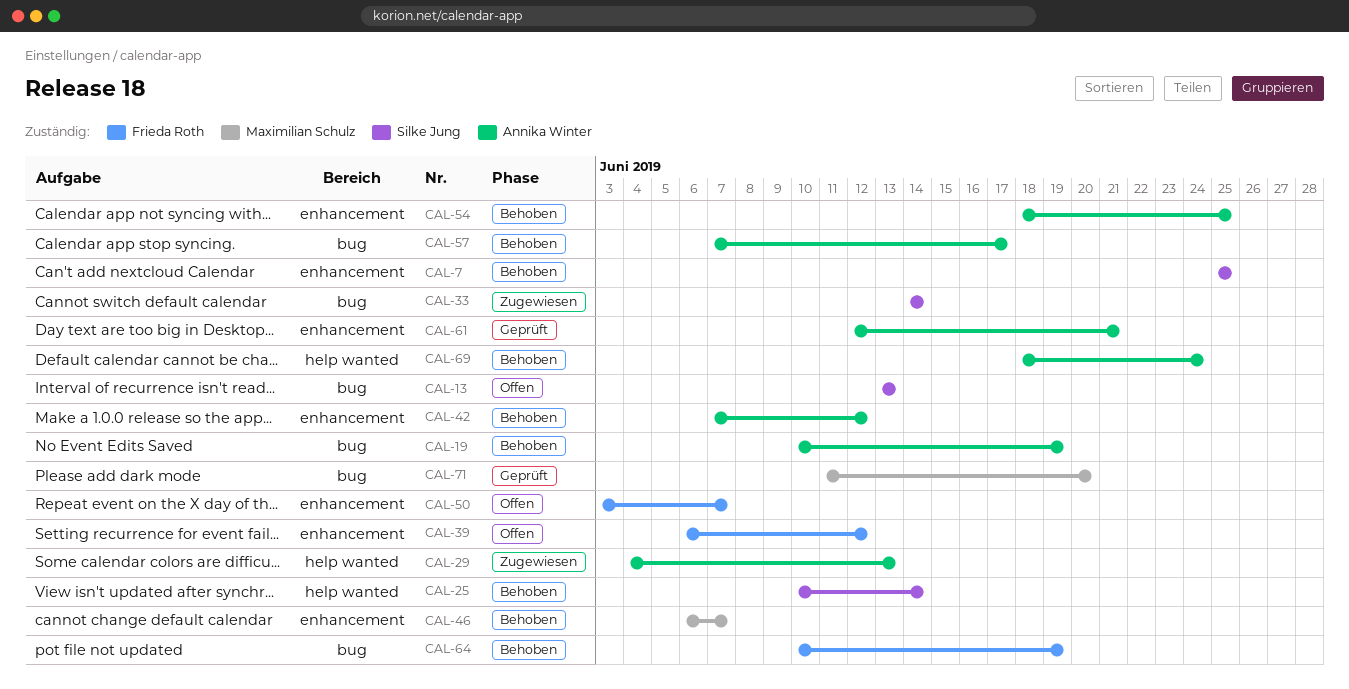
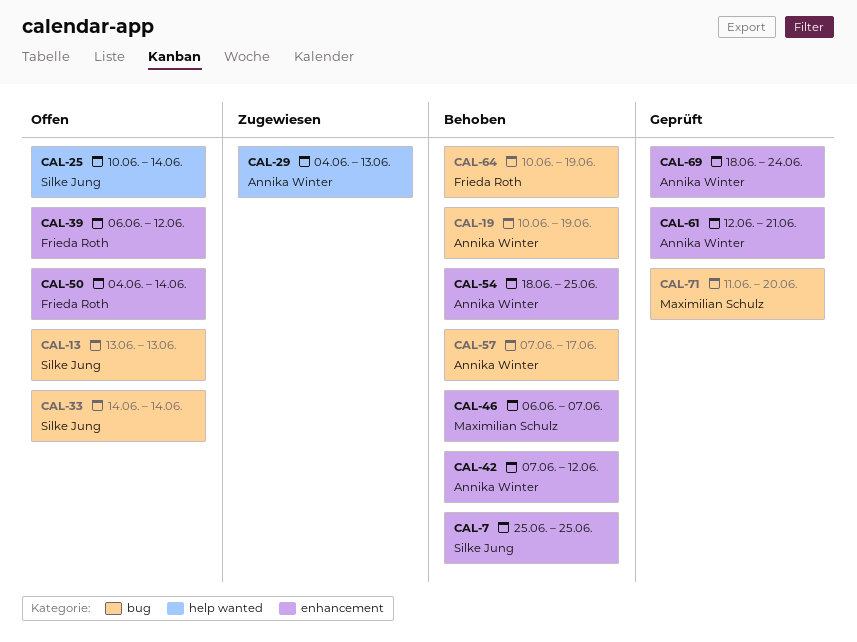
CAL-25, status: Behoben -> Offen
CAL-33, status: Zugewiesen -> Offen
CAL-50, start: Jun 3 -> Jun 4
CAL-50, due: Jun 7 -> Jun 14
CAL-69, status: Behoben -> Geprüft
CAL-69, label: help wanted -> enhancement

